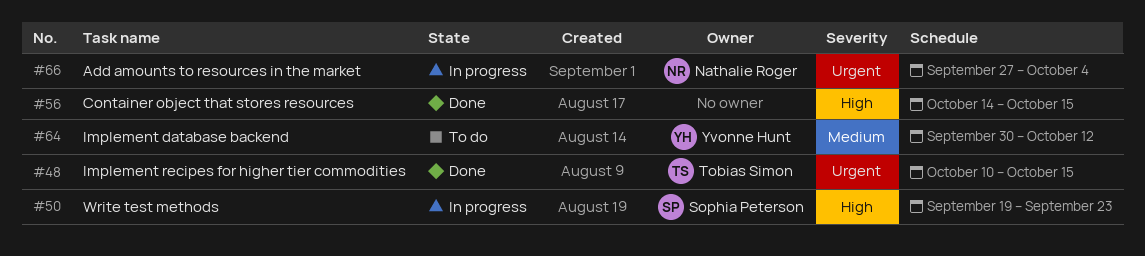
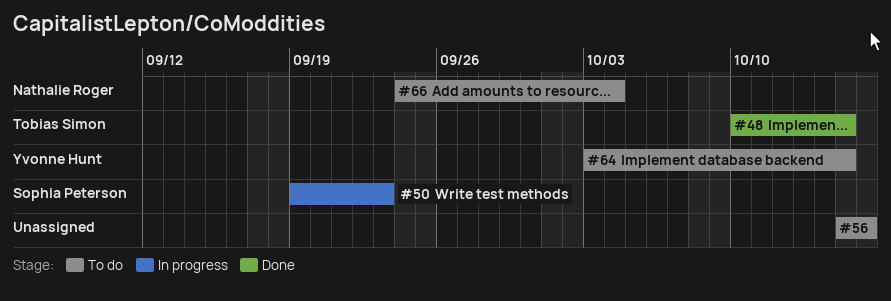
#56, status: Done -> To do
#56, start: Oct 14 -> Oct 15
#56, due: Oct 15 -> Oct 16
#64, start: Sep 30 -> Oct 3
#64, due: Oct 12 -> Oct 15
#66, status: In progress -> To do
#66, start: Sep 27 -> Sep 24

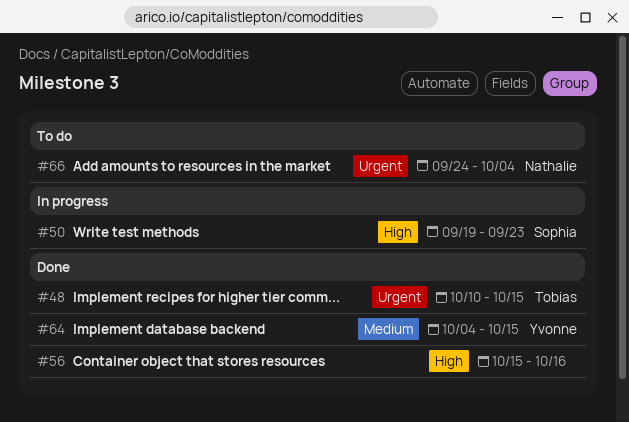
#56, status: To do -> Done
#64, status: To do -> Done
#64, start: Oct 3 -> Oct 4

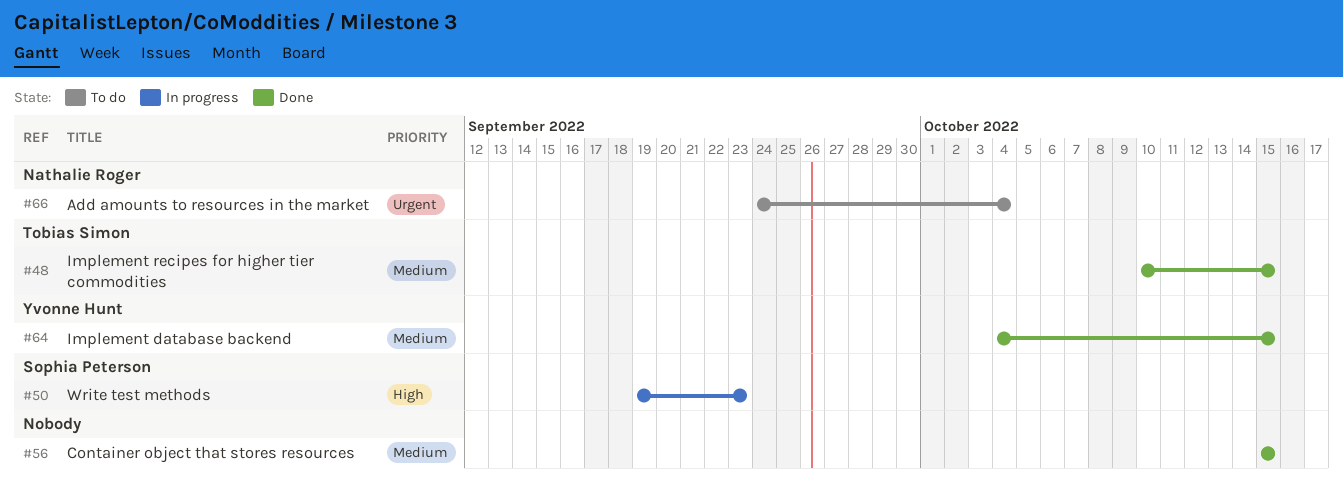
#48, priority: Urgent -> Medium
#56, priority: High -> Medium
#56, due: Oct 16 -> Oct 15

